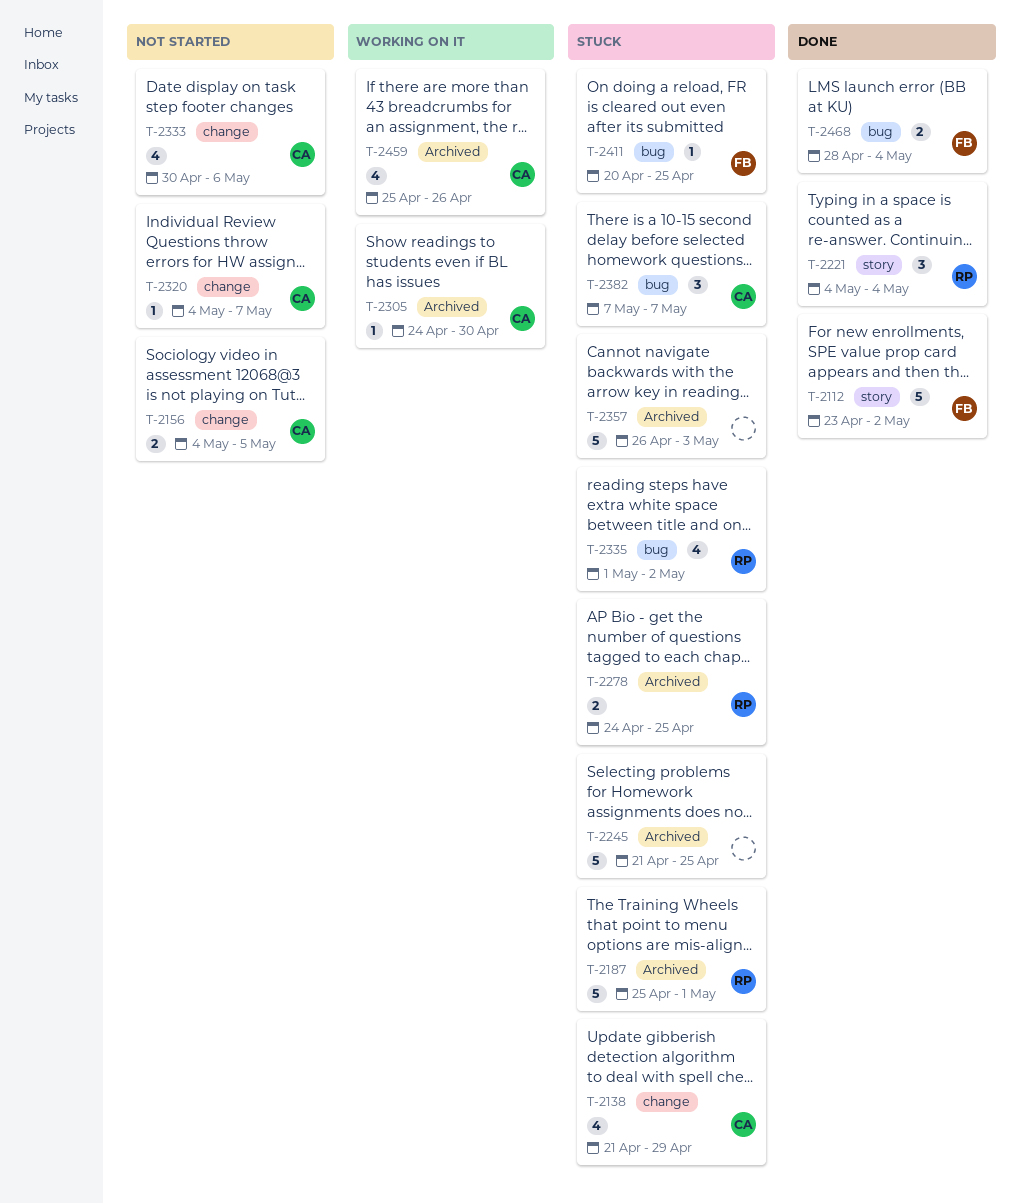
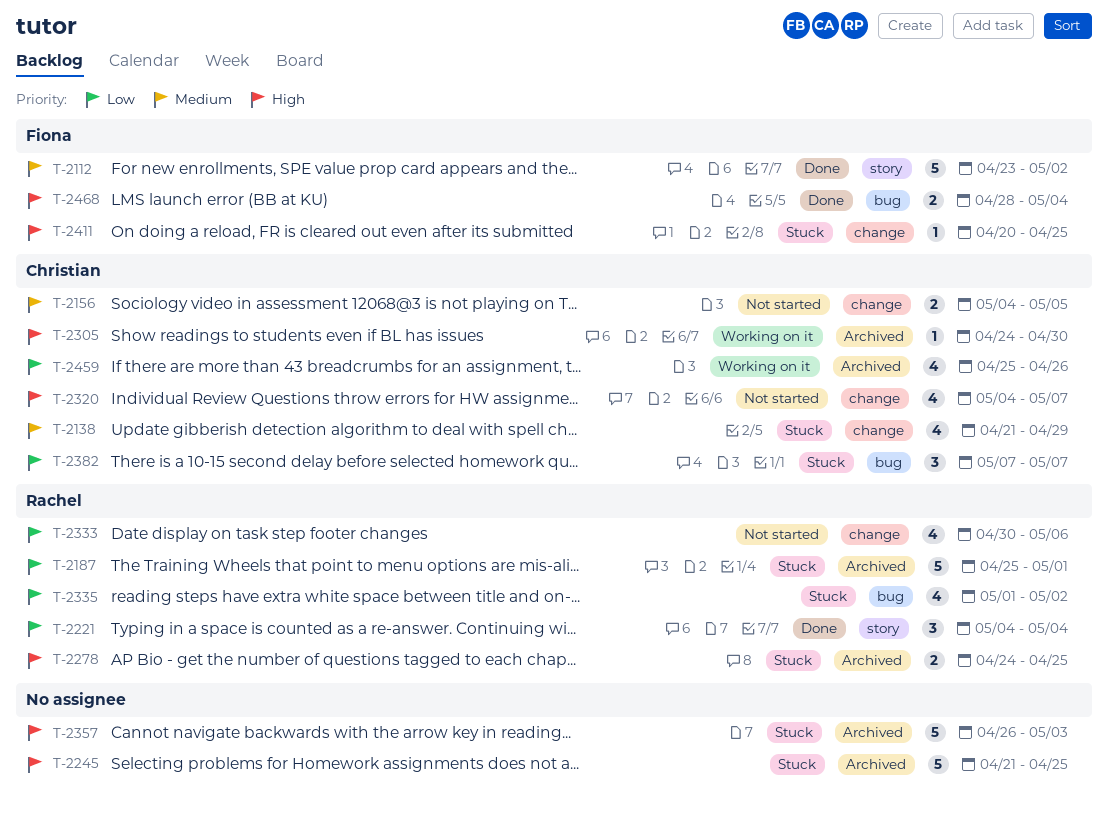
T-2320, estimate: 1 -> 4
T-2333, owner: Christian -> Rachel
T-2411, label: bug -> change

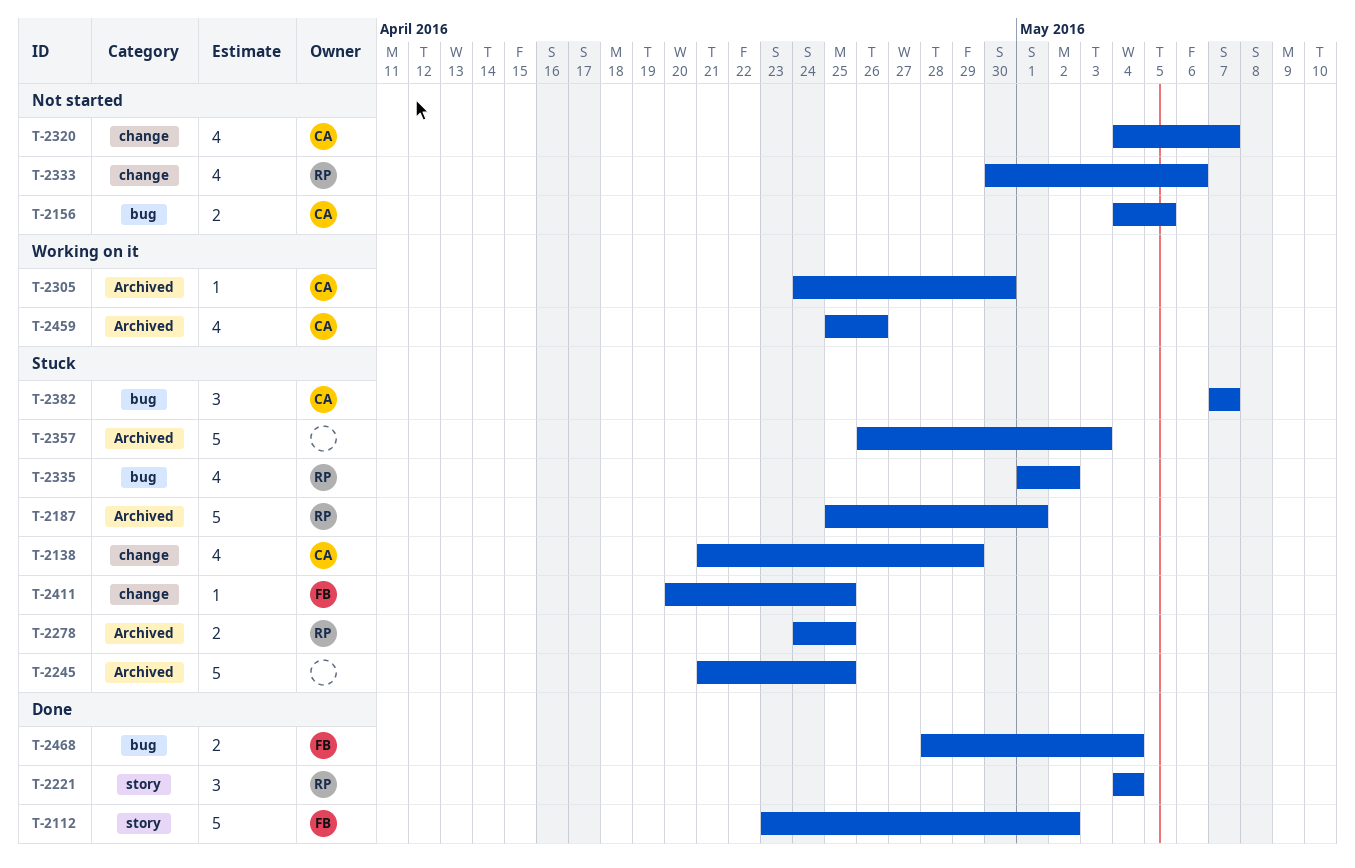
T-2156, label: change -> bug

